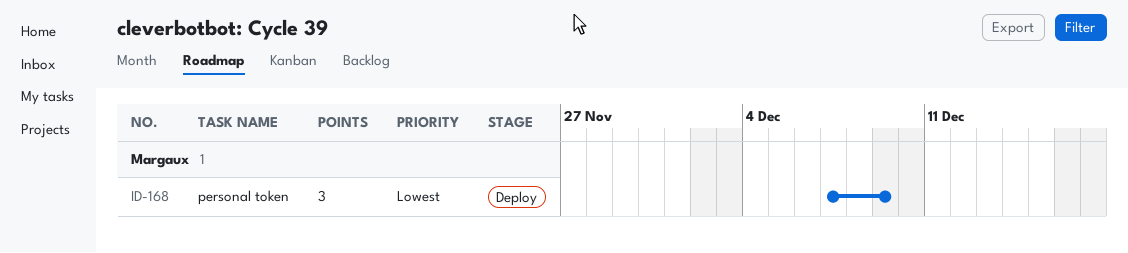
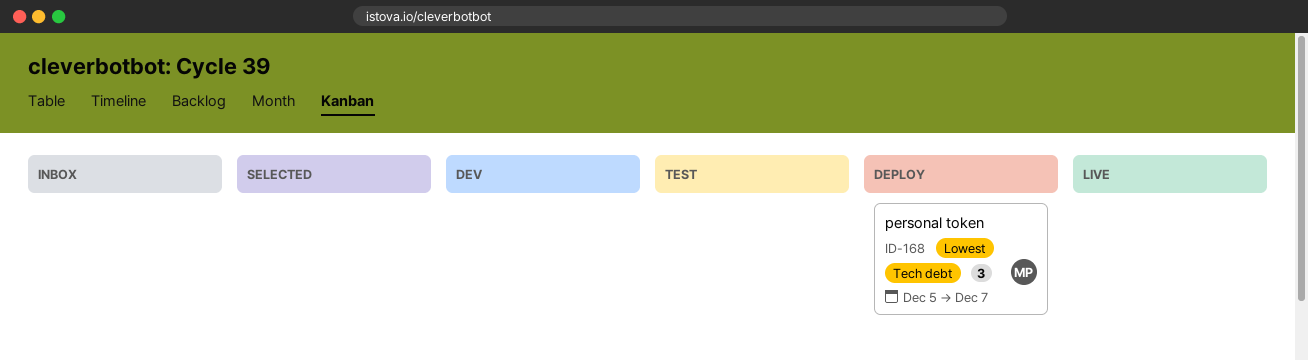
ID-168, start: Dec 7 -> Dec 5
ID-168, due: Dec 9 -> Dec 7

